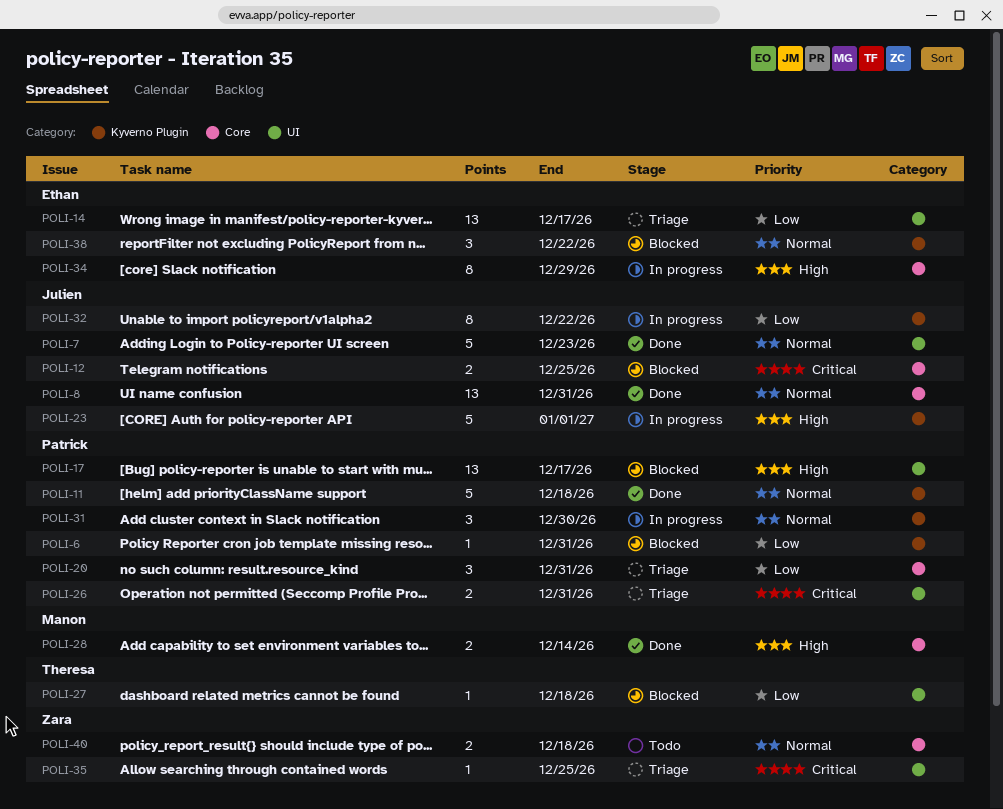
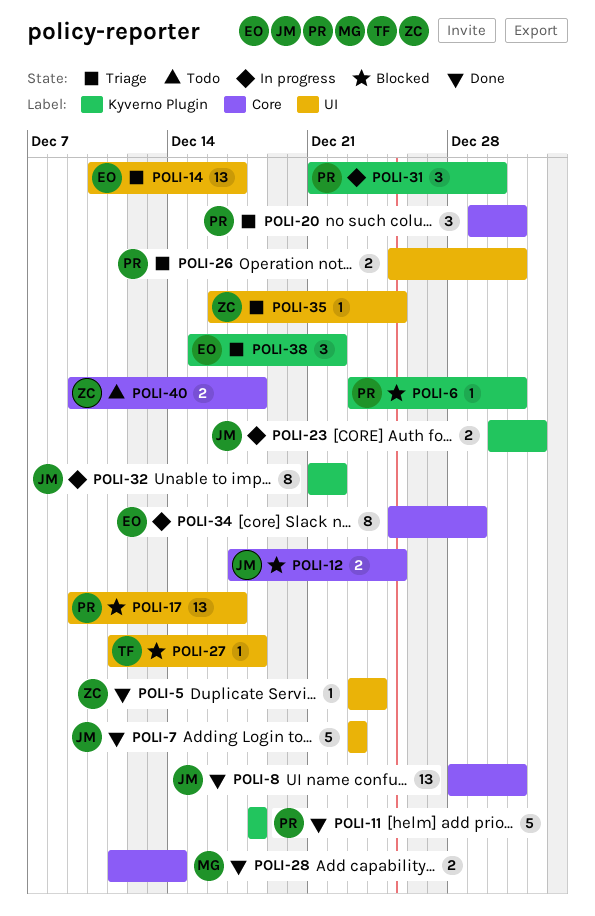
POLI-5: none -> present
POLI-23, estimate: 5 -> 2
POLI-38, status: Blocked -> Triage

